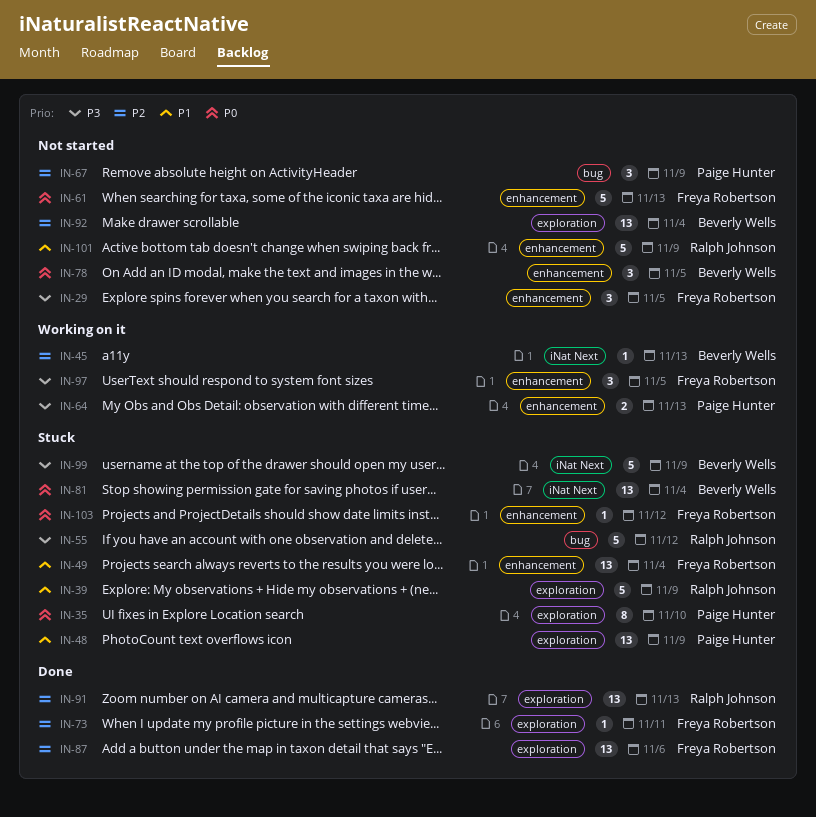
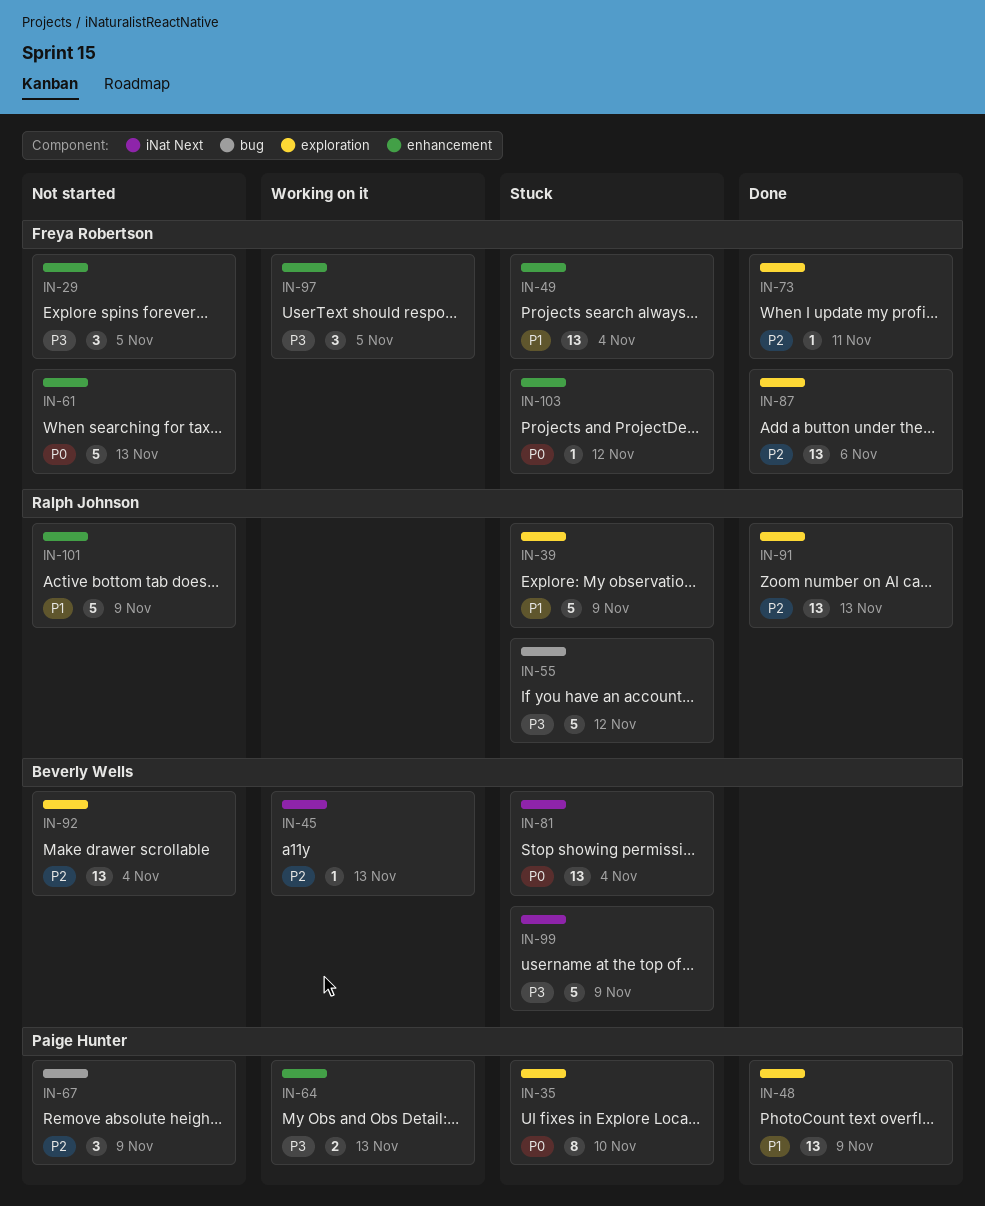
IN-48, status: Stuck -> Done
IN-78: present -> none

